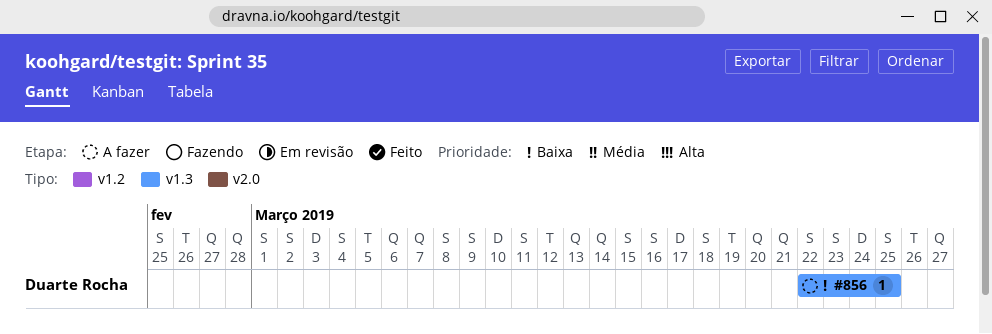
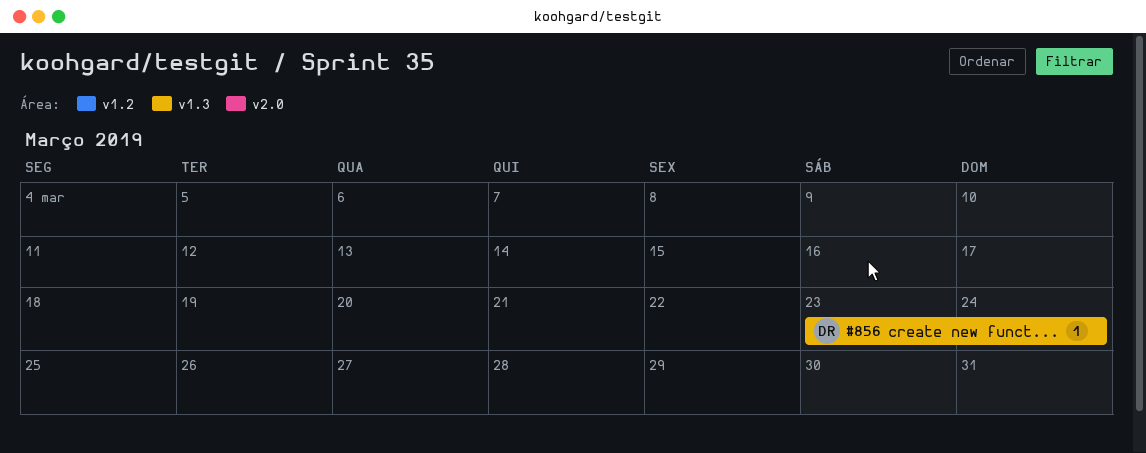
#856, start: Mar 22 -> Mar 23
#856, due: Mar 25 -> Mar 24

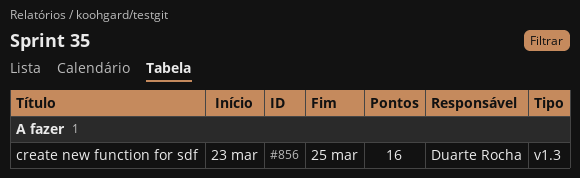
#856, estimate: 1 -> 16
#856, due: Mar 24 -> Mar 25

